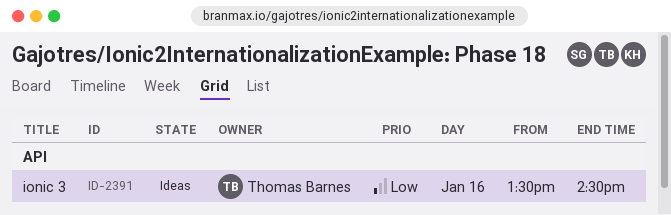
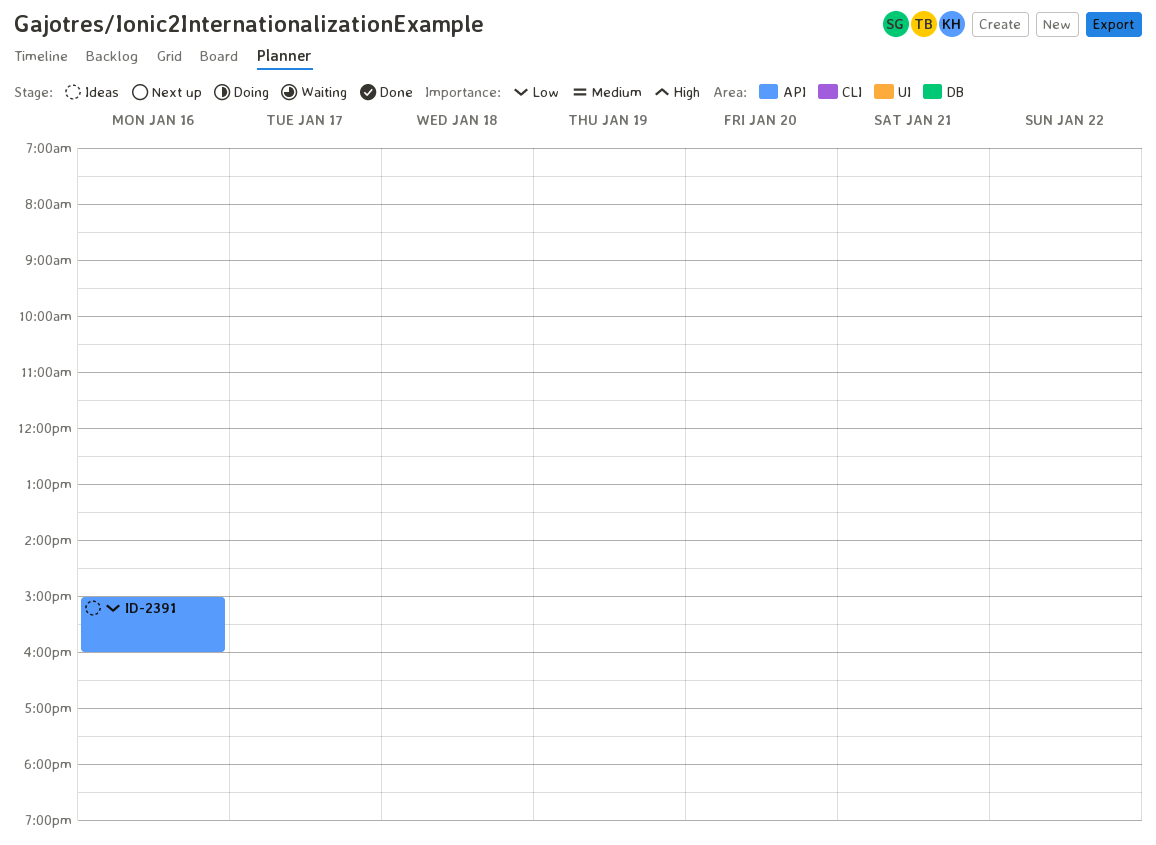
ID-2391, begins: 13:30 -> 15:00
ID-2391, ends: 14:30 -> 16:00

